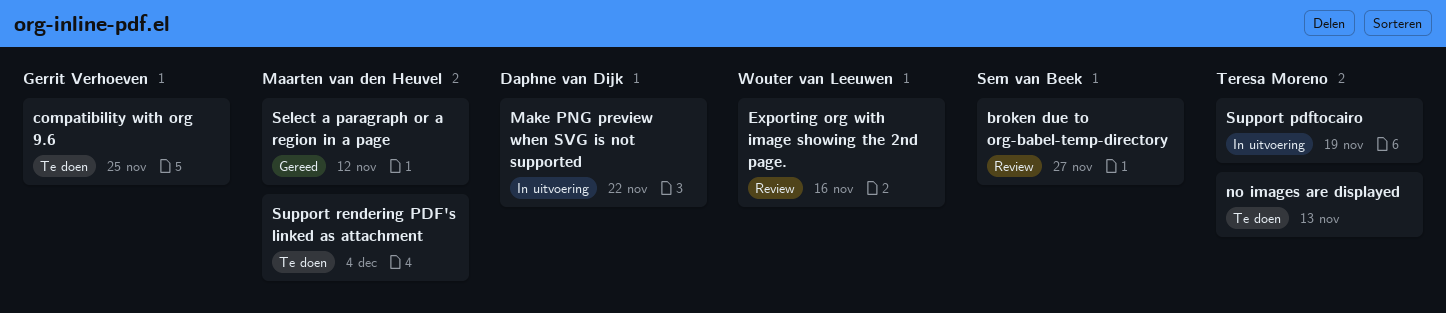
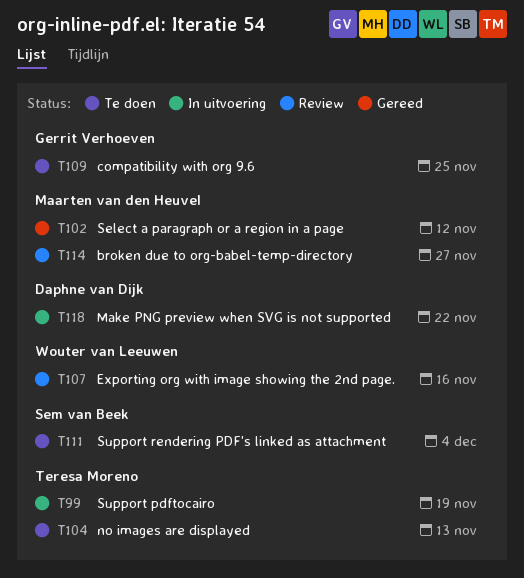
broken due to org-babel-temp-directory, owner: Sem van Beek -> Maarten van den Heuvel
Support rendering PDF's linked as attachment, owner: Maarten van den Heuvel -> Sem van Beek

